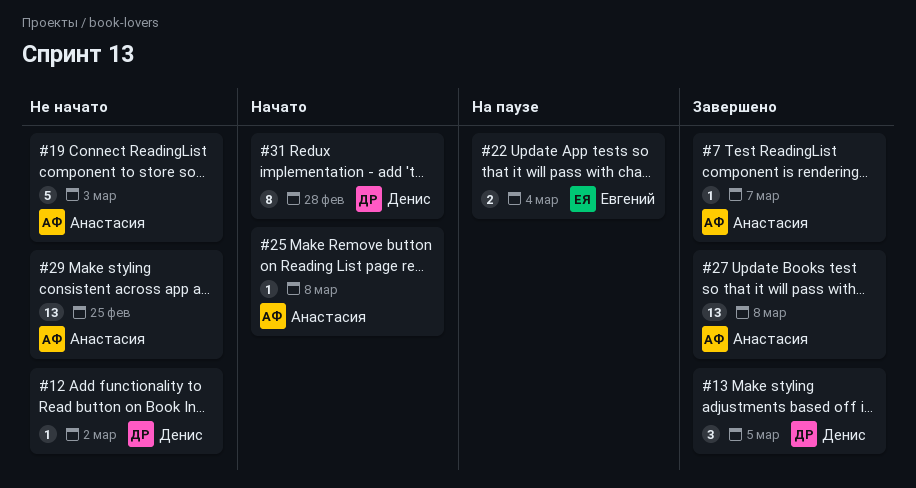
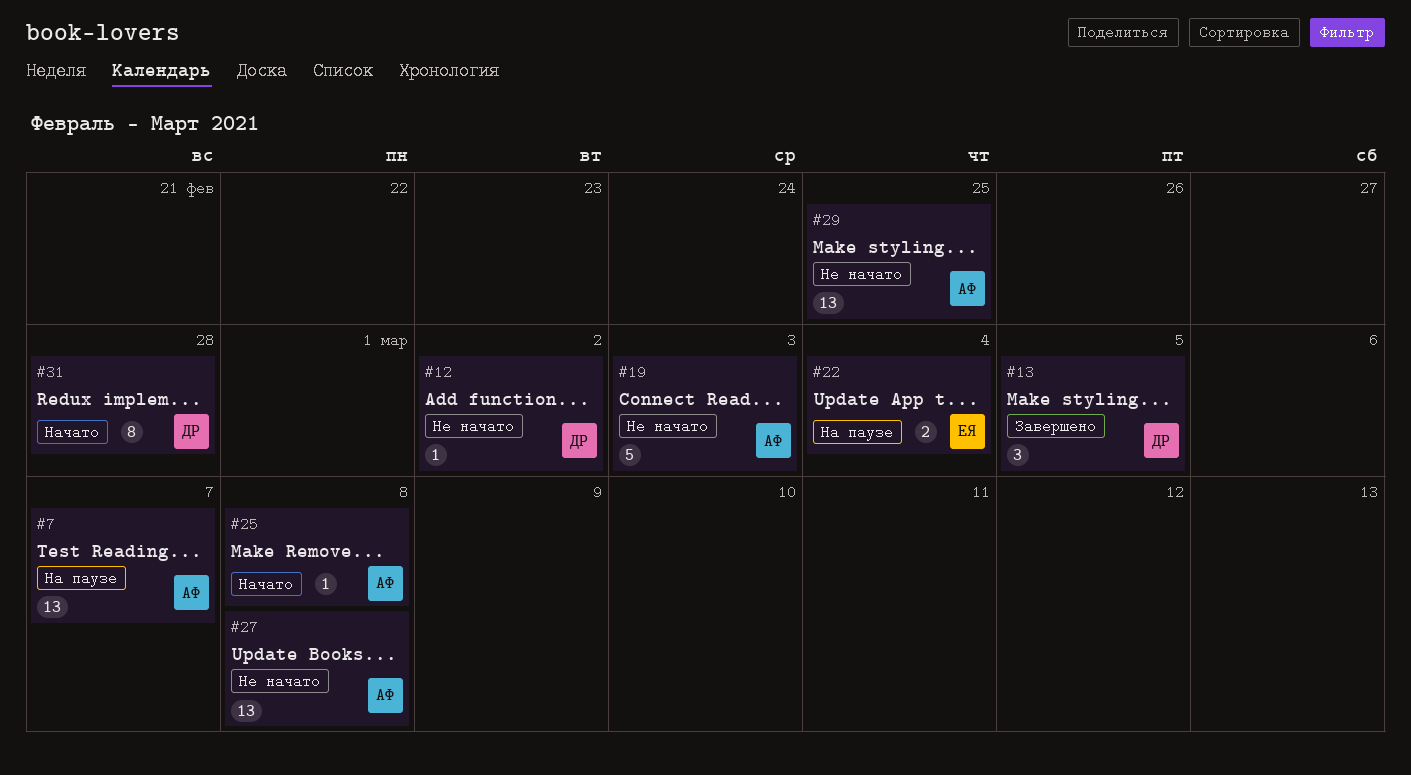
#7, status: Завершено -> На паузе
#7, estimate: 1 -> 13
#27, status: Завершено -> Не начато

